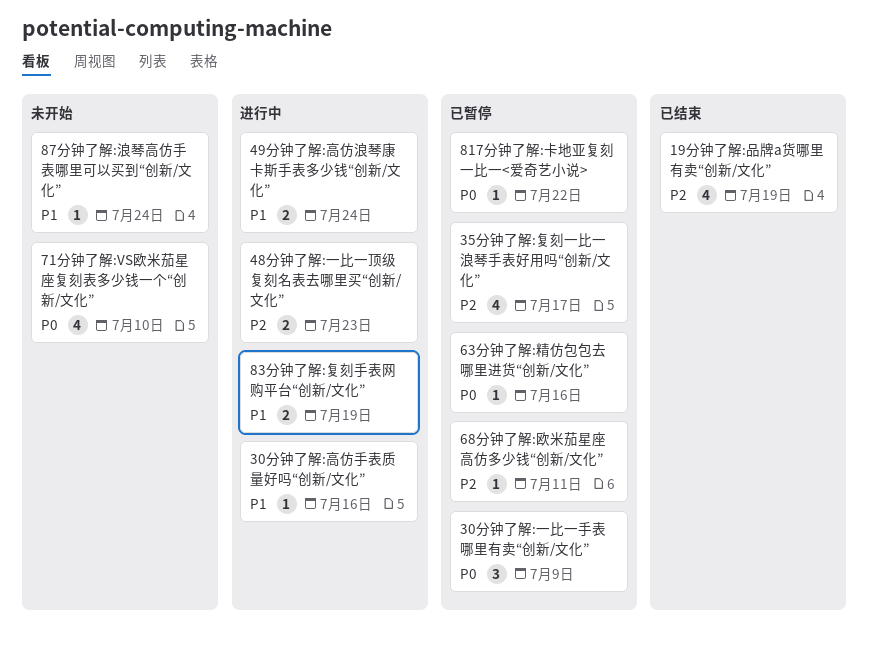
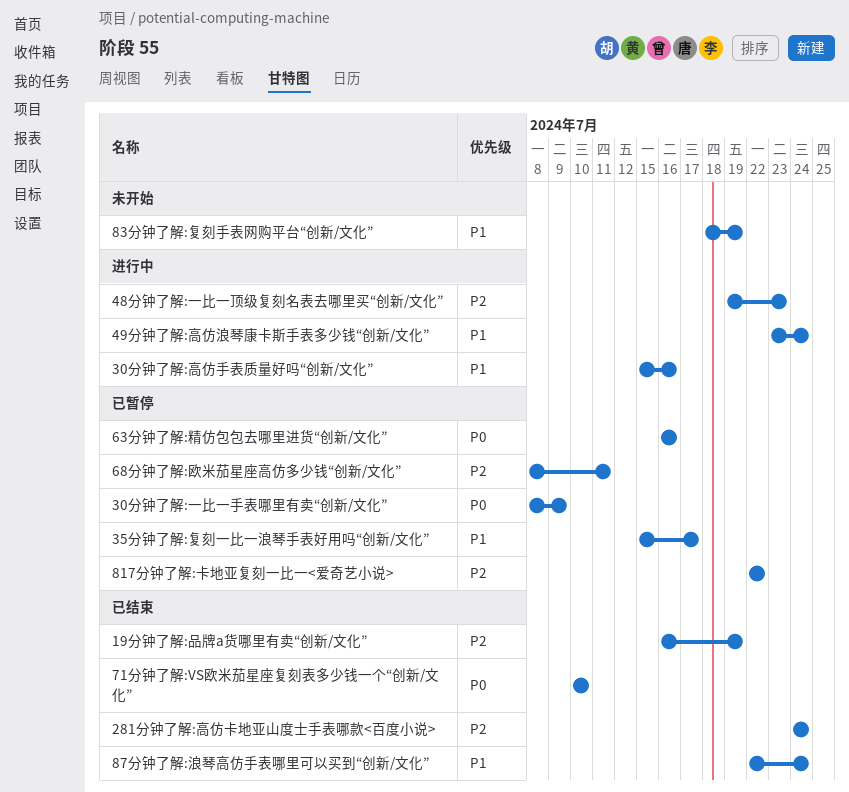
281分钟了解:高仿卡地亚山度士手表哪款<百度小说>: none -> present
35分钟了解:复刻一比一浪琴手表好用吗“创新/文化”, priority: P2 -> P1
71分钟了解:VS欧米茄星座复刻表多少钱一个“创新/文化”, status: 未开始 -> 已结束
817分钟了解:卡地亚复刻一比一<爱奇艺小说>, priority: P0 -> P2
83分钟了解:复刻手表网购平台“创新/文化”, status: 进行中 -> 未开始
87分钟了解:浪琴高仿手表哪里可以买到“创新/文化”, status: 未开始 -> 已结束

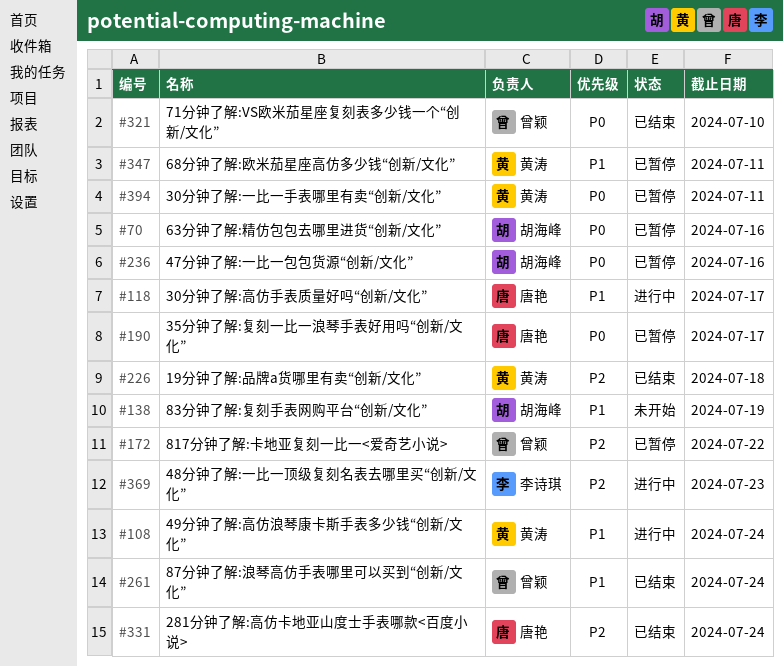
19分钟了解:品牌a货哪里有卖“创新/文化”, due: Jul 19 -> Jul 18
30分钟了解:一比一手表哪里有卖“创新/文化”, due: Jul 9 -> Jul 11
30分钟了解:高仿手表质量好吗“创新/文化”, due: Jul 16 -> Jul 17
35分钟了解:复刻一比一浪琴手表好用吗“创新/文化”, priority: P1 -> P0
47分钟了解:一比一包包货源“创新/文化”: none -> present
68分钟了解:欧米茄星座高仿多少钱“创新/文化”, priority: P2 -> P1

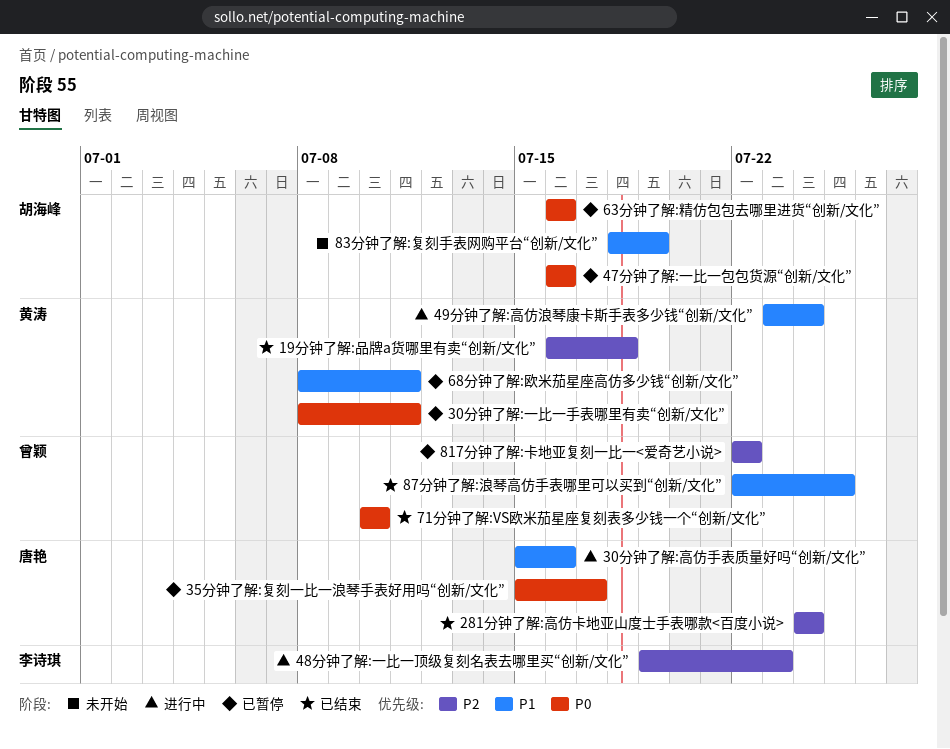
30分钟了解:高仿手表质量好吗“创新/文化”, due: Jul 17 -> Jul 16
87分钟了解:浪琴高仿手表哪里可以买到“创新/文化”, due: Jul 24 -> Jul 25

